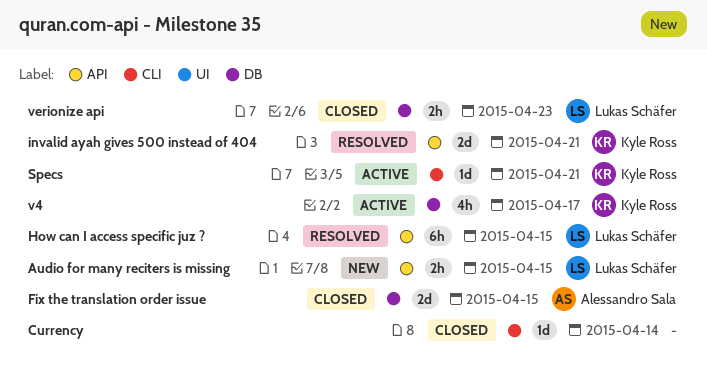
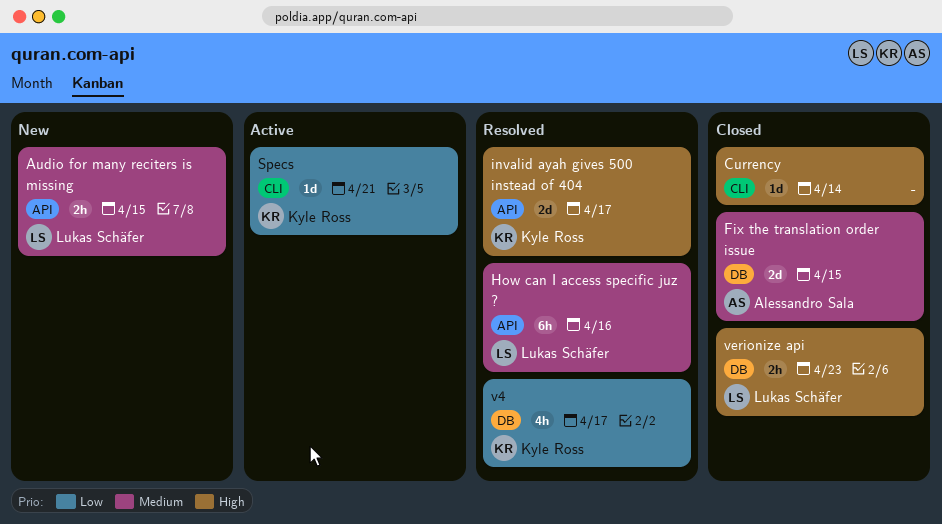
How can I access specific juz ?, due: Apr 15 -> Apr 16
invalid ayah gives 500 instead of 404, due: Apr 21 -> Apr 17
v4, status: Active -> Resolved

